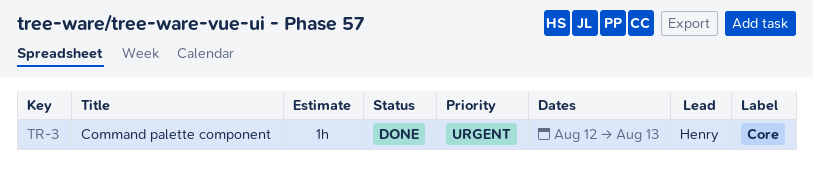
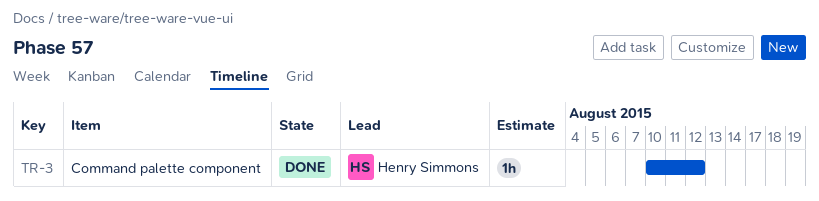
TR-3, start: Aug 12 -> Aug 10
TR-3, due: Aug 13 -> Aug 12

